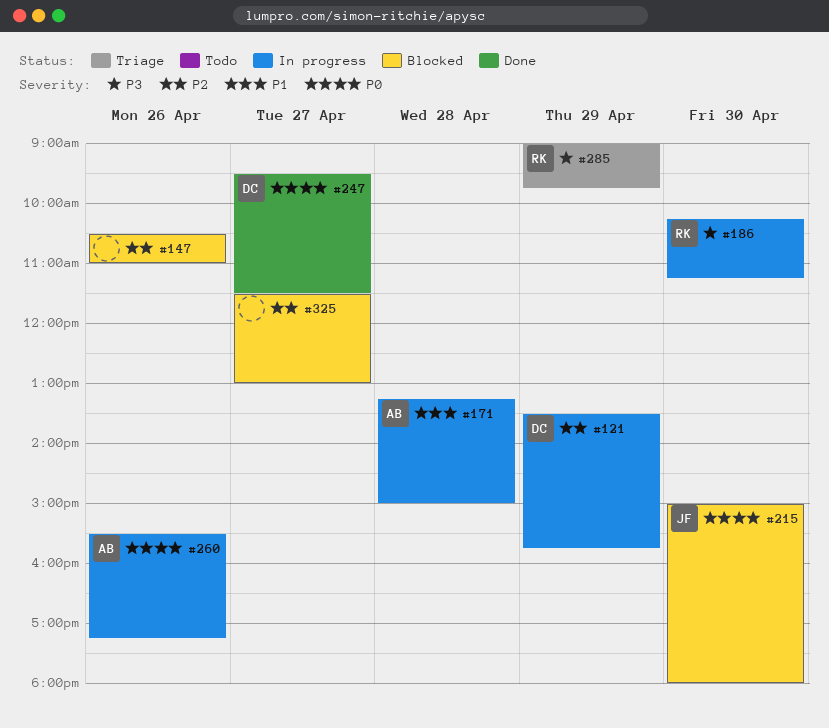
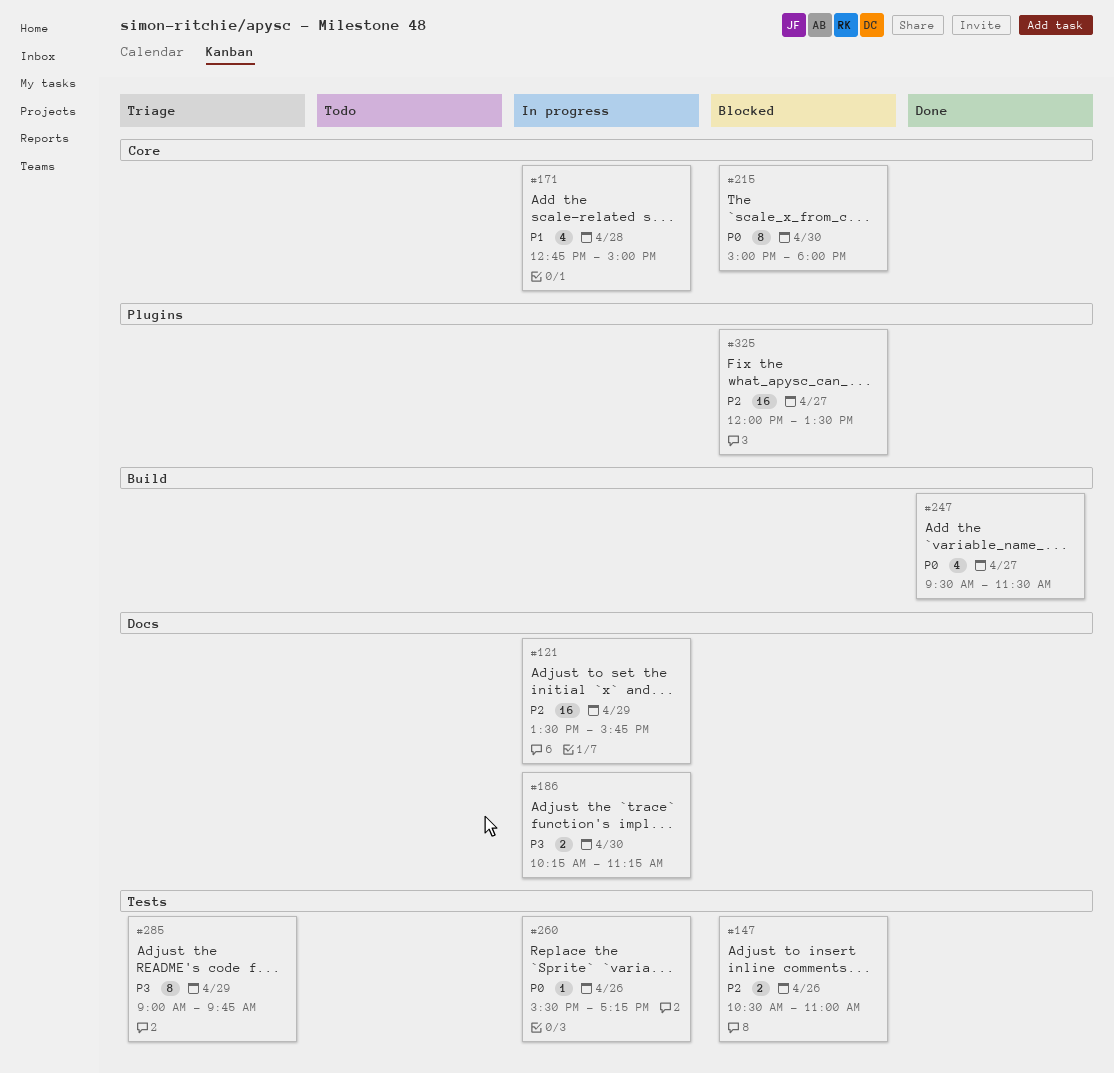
#171, begins: 13:15 -> 12:45
#325, begins: 11:30 -> 12:00
#325, ends: 13:00 -> 13:30

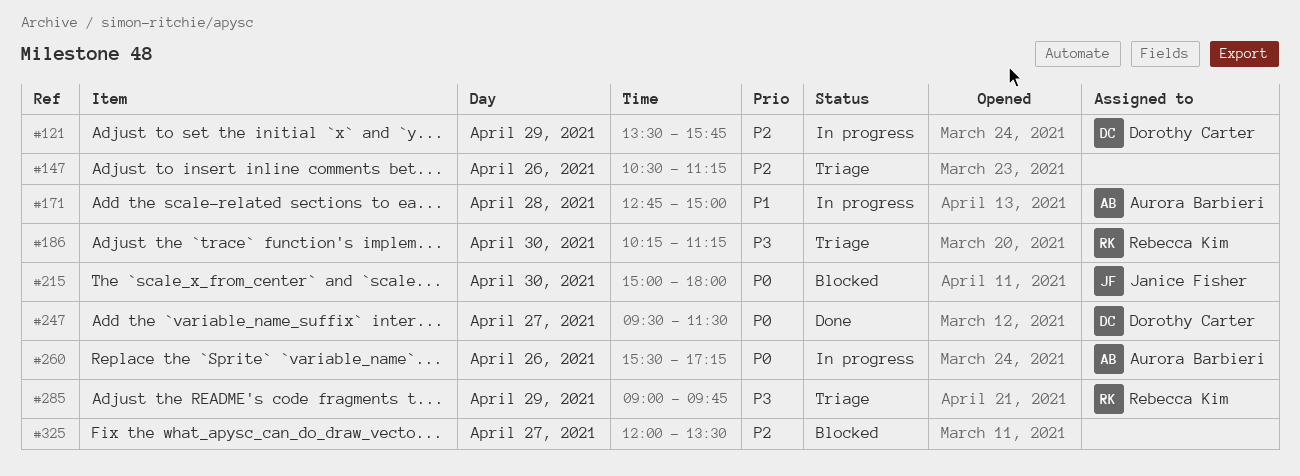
#147, status: Blocked -> Triage
#147, ends: 11:00 -> 11:15
#186, status: In progress -> Triage

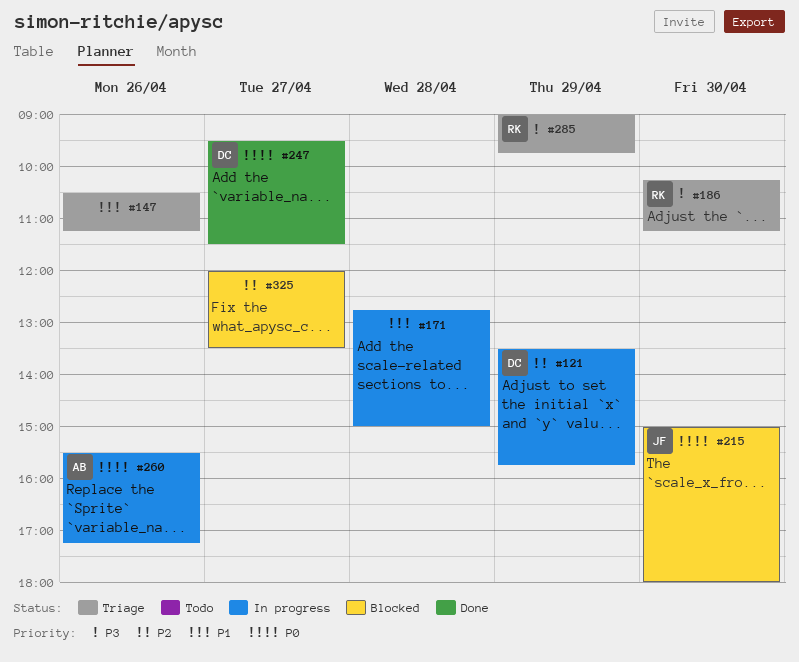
#147, priority: P2 -> P1
#171, owner: Aurora Barbieri -> none

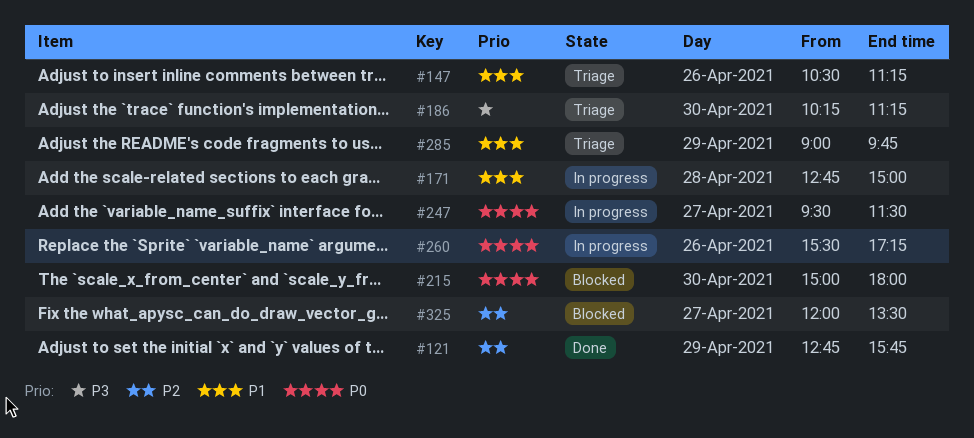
#121, status: In progress -> Done
#121, begins: 13:30 -> 12:45
#247, status: Done -> In progress
#285, priority: P3 -> P1

